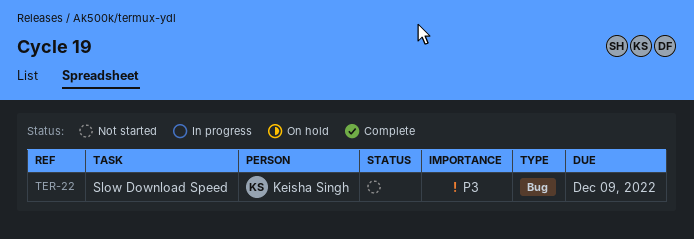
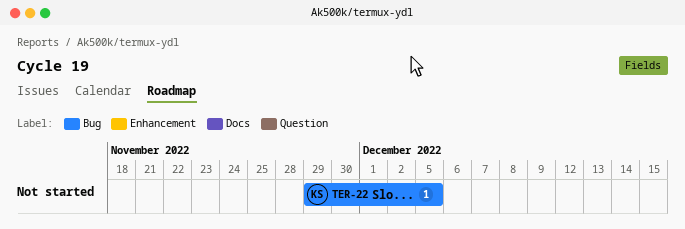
TER-22, due: Dec 9 -> Dec 5

